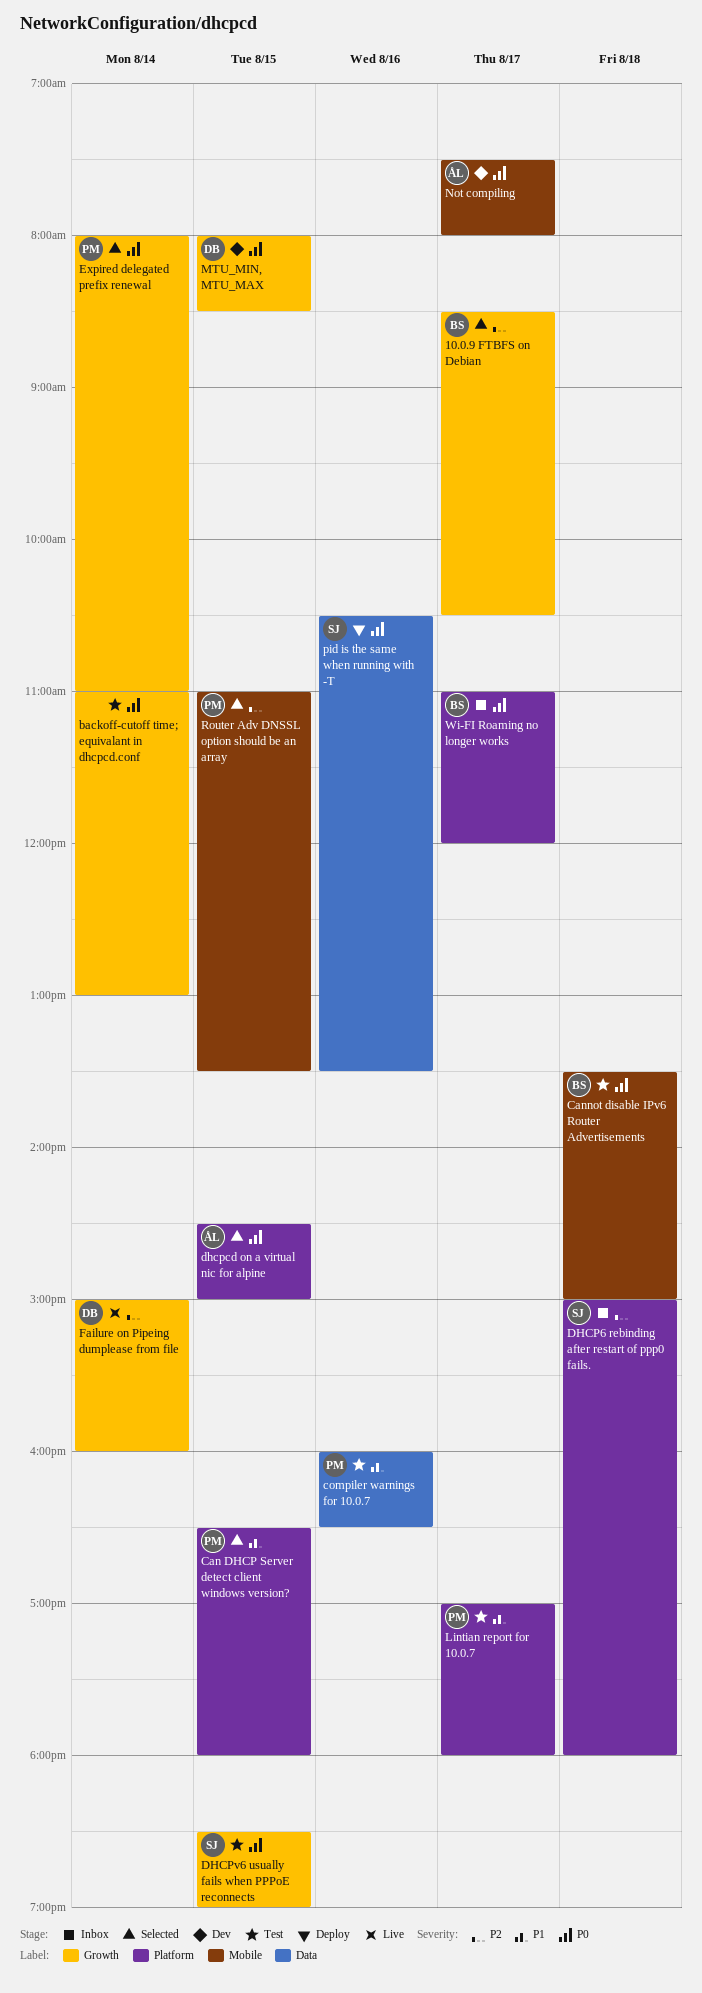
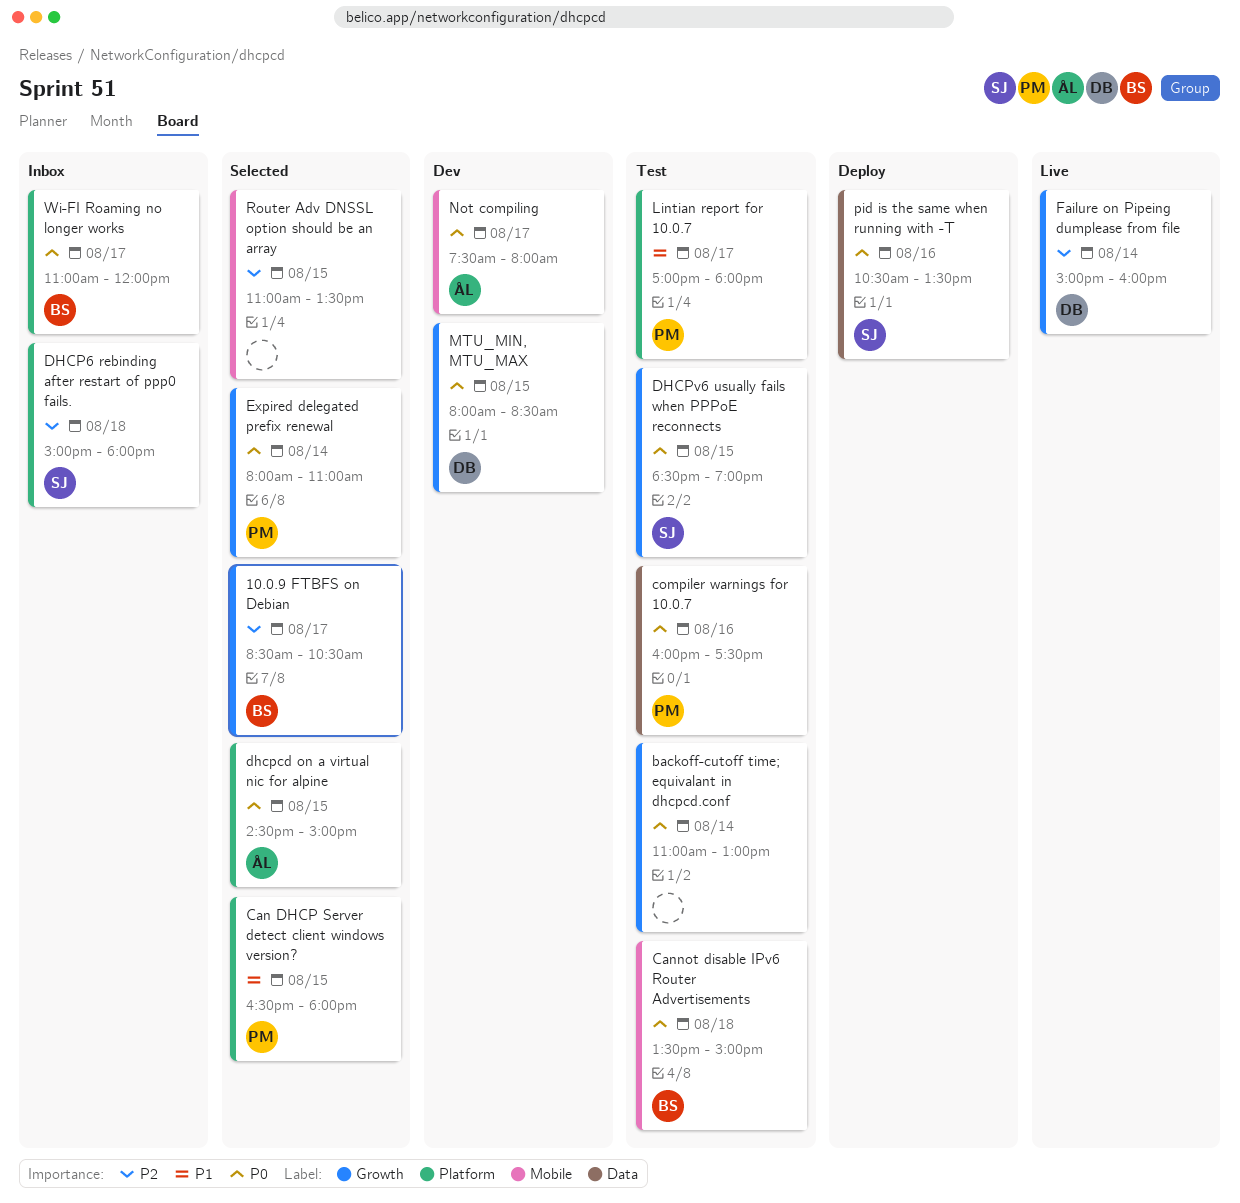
compiler warnings for 10.0.7, priority: P1 -> P0
compiler warnings for 10.0.7, ends: 16:30 -> 17:30
Router Adv DNSSL option should be an array, owner: PM -> none

